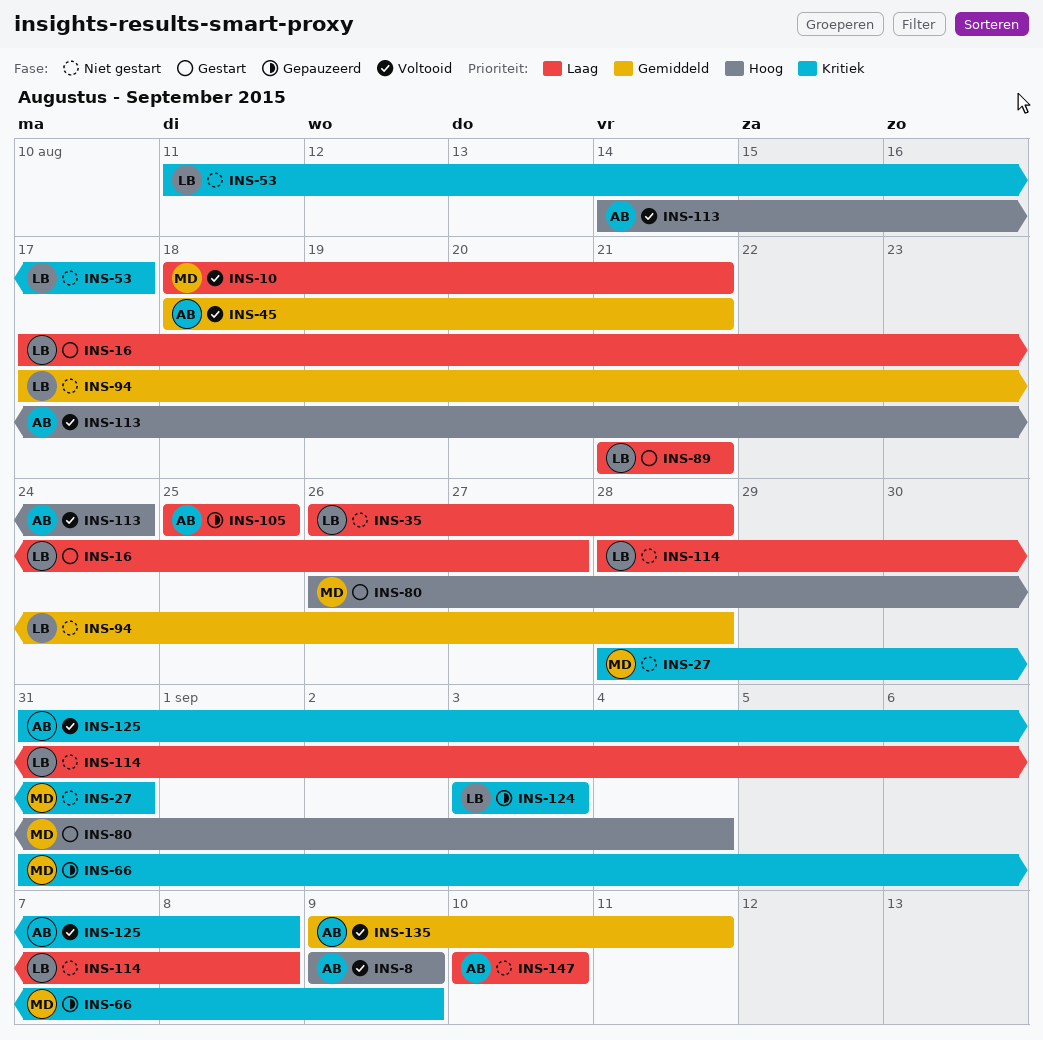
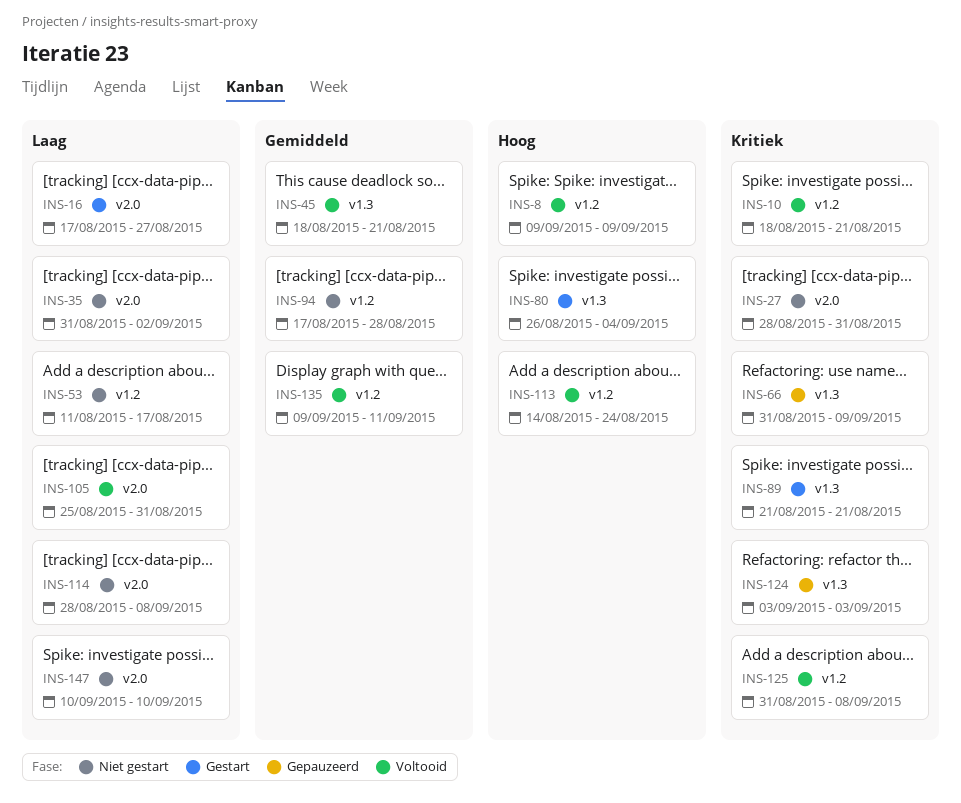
INS-10, priority: Laag -> Kritiek
INS-35, start: Aug 26 -> Aug 31
INS-35, due: Aug 28 -> Sep 2
INS-53, priority: Kritiek -> Laag
INS-89, priority: Laag -> Kritiek
INS-105, status: Gepauzeerd -> Voltooid
INS-105, due: Aug 25 -> Aug 31

